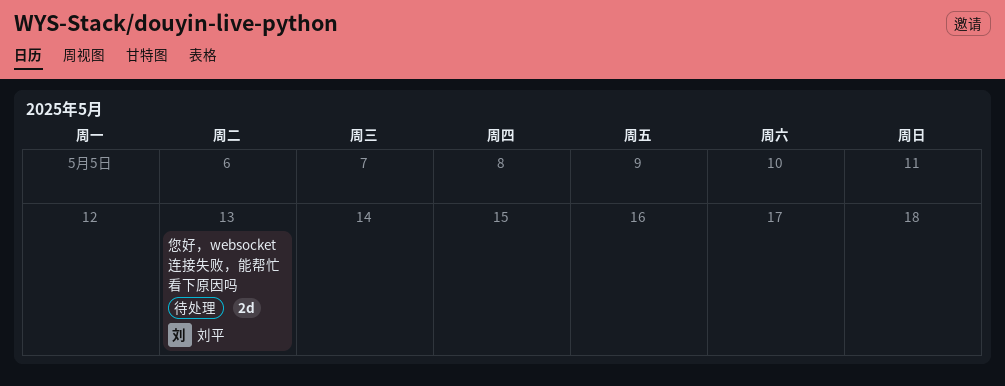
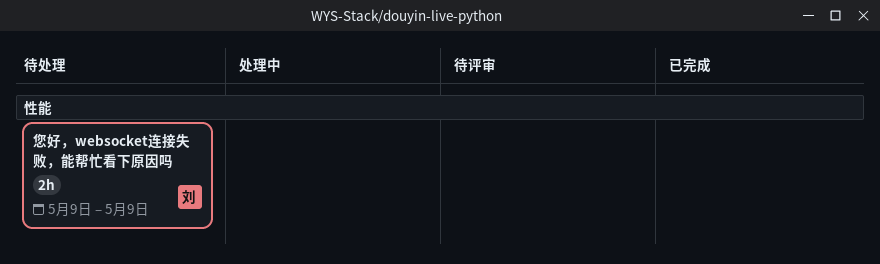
您好，websocket连接失败，能帮忙看下原因吗, estimate: 2d -> 2h
您好，websocket连接失败，能帮忙看下原因吗, due: May 13 -> May 9

